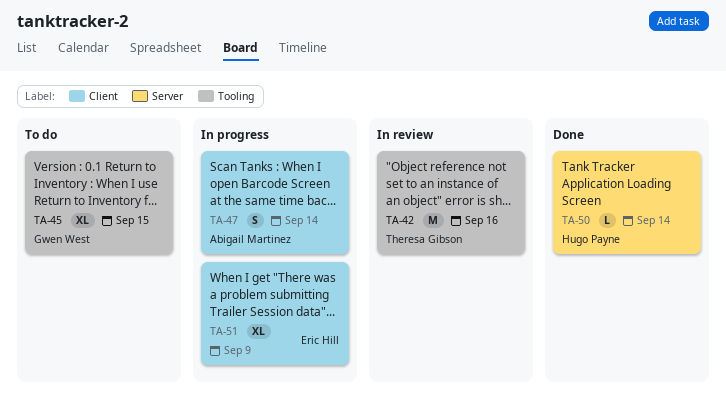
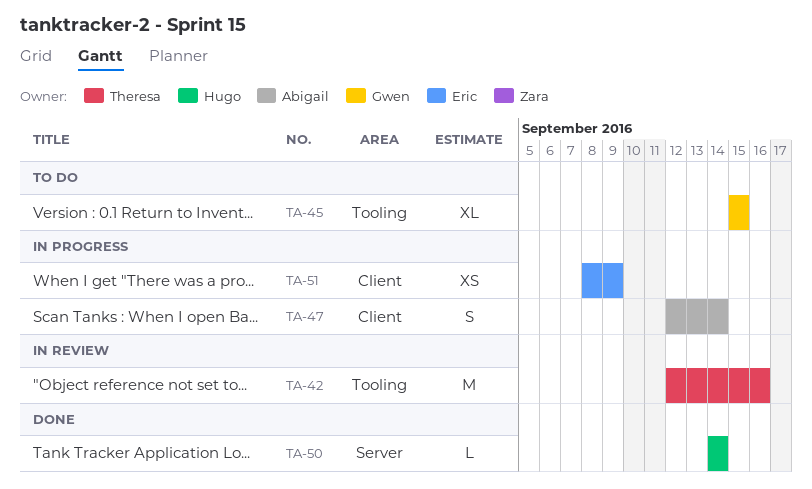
TA-51, estimate: XL -> XS

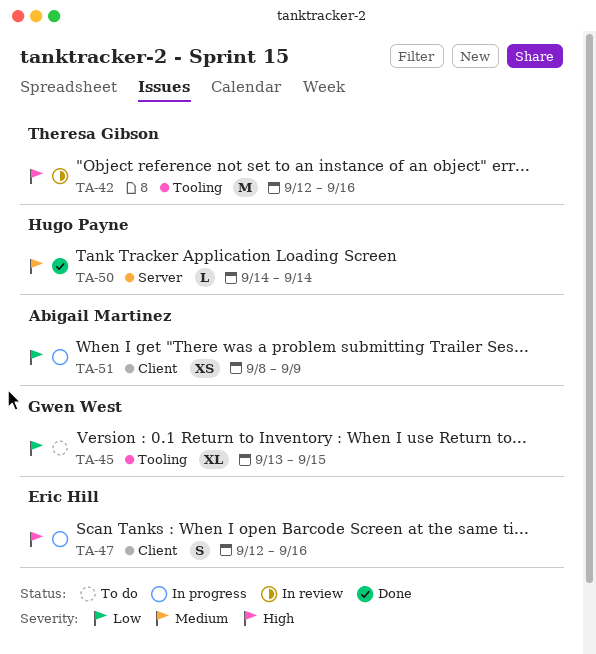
TA-45, start: Sep 15 -> Sep 13
TA-47, owner: Abigail Martinez -> Eric Hill
TA-47, due: Sep 14 -> Sep 16
TA-51, owner: Eric Hill -> Abigail Martinez

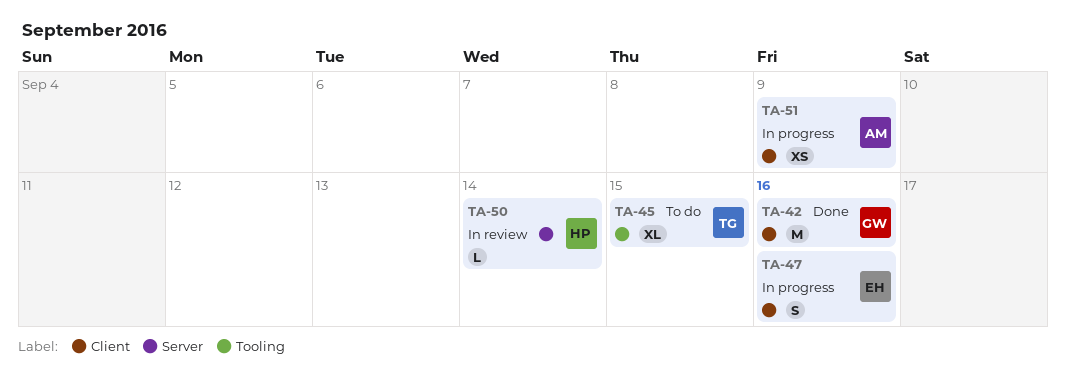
TA-42, status: In review -> Done
TA-42, owner: Theresa Gibson -> Gwen West
TA-42, label: Tooling -> Client
TA-45, owner: Gwen West -> Theresa Gibson
TA-50, status: Done -> In review

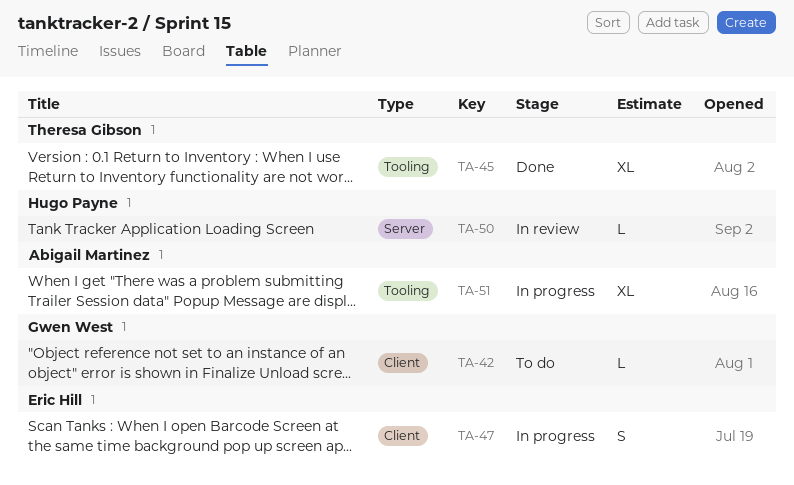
TA-42, status: Done -> To do
TA-42, estimate: M -> L
TA-45, status: To do -> Done
TA-51, label: Client -> Tooling
TA-51, estimate: XS -> XL

